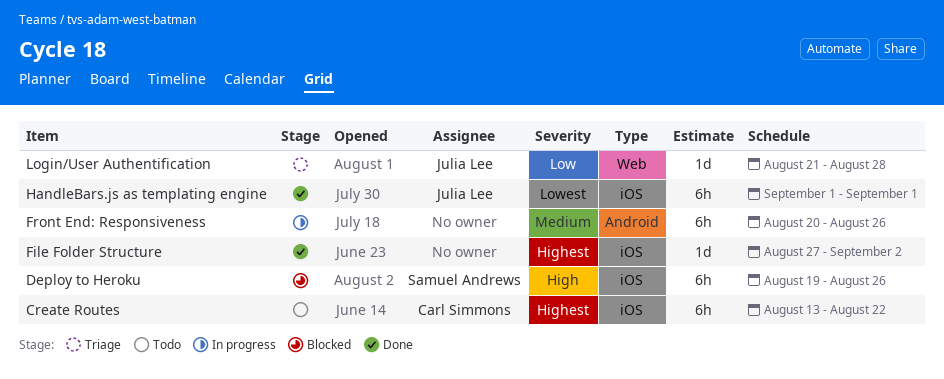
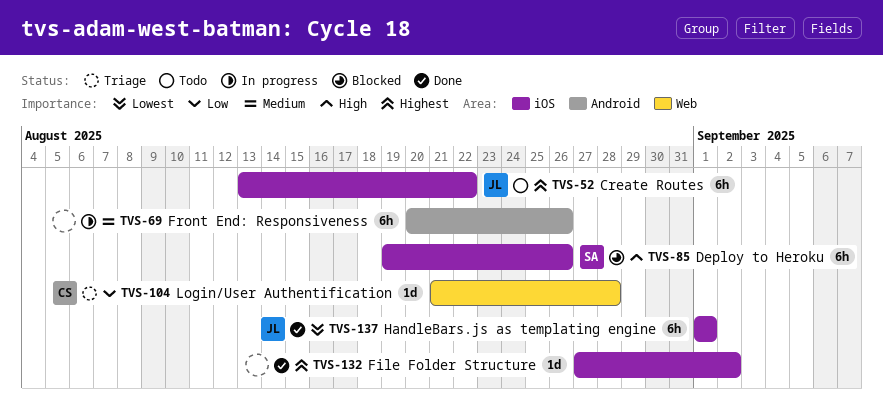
Create Routes, owner: Carl Simmons -> Julia Lee
Login/User Authentification, owner: Julia Lee -> Carl Simmons

